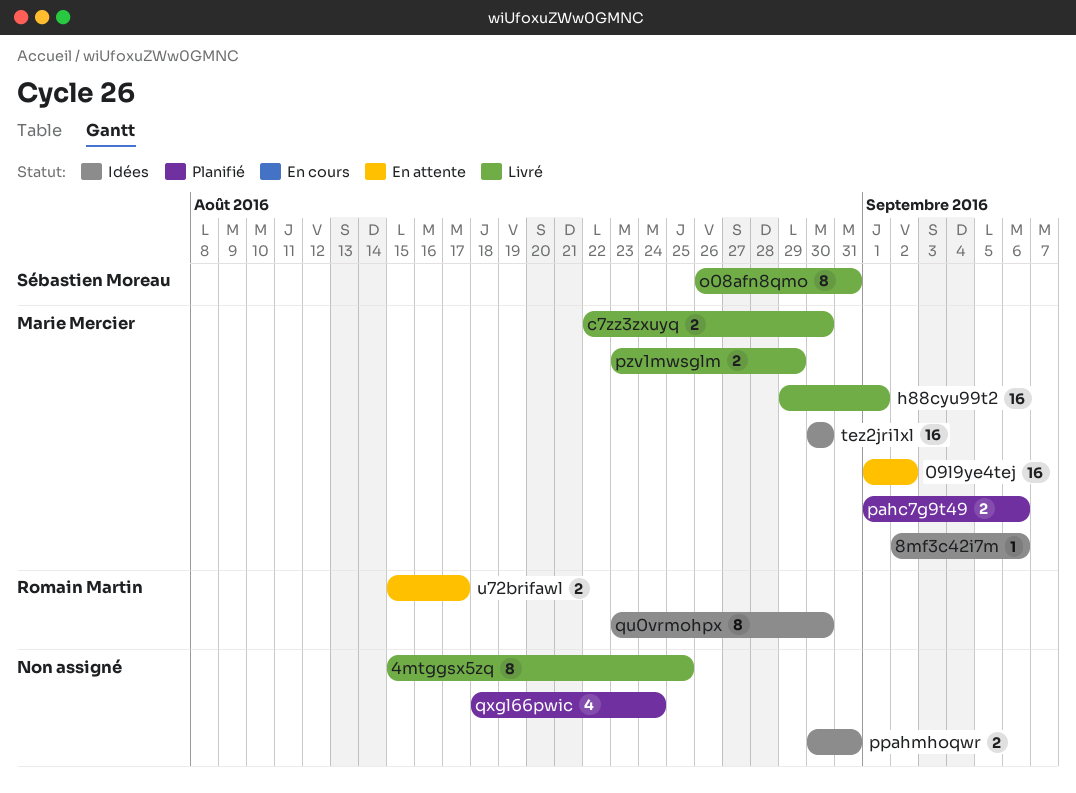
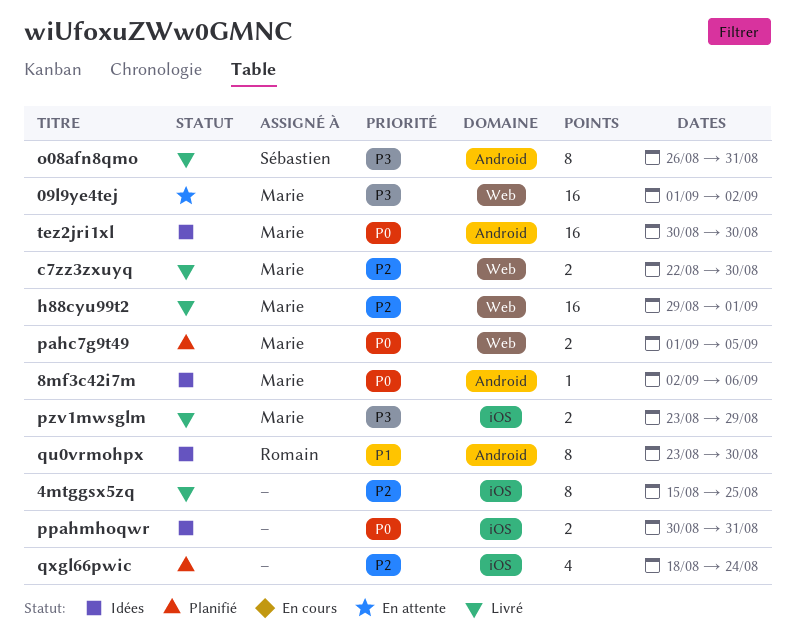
pahc7g9t49, due: Sep 6 -> Sep 5
u72brifawl: present -> none

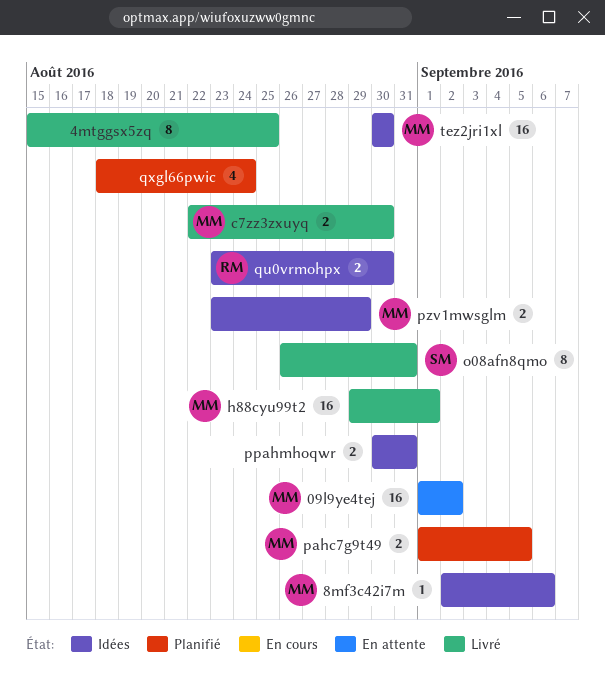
pzv1mwsglm, status: Livré -> Idées
qu0vrmohpx, estimate: 8 -> 2

